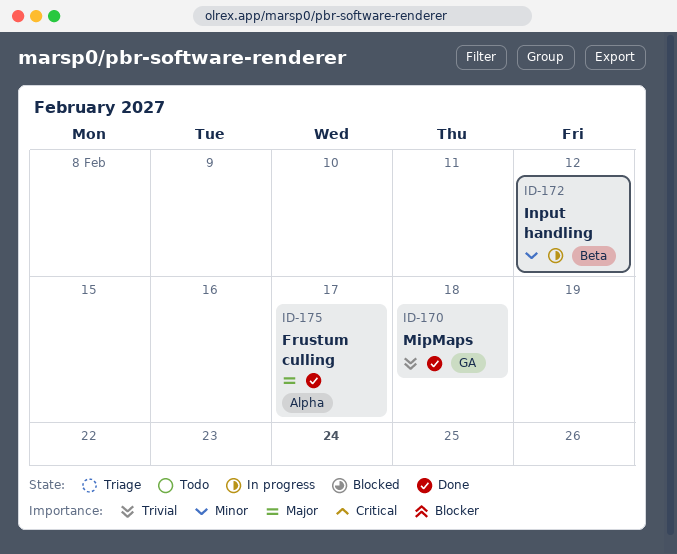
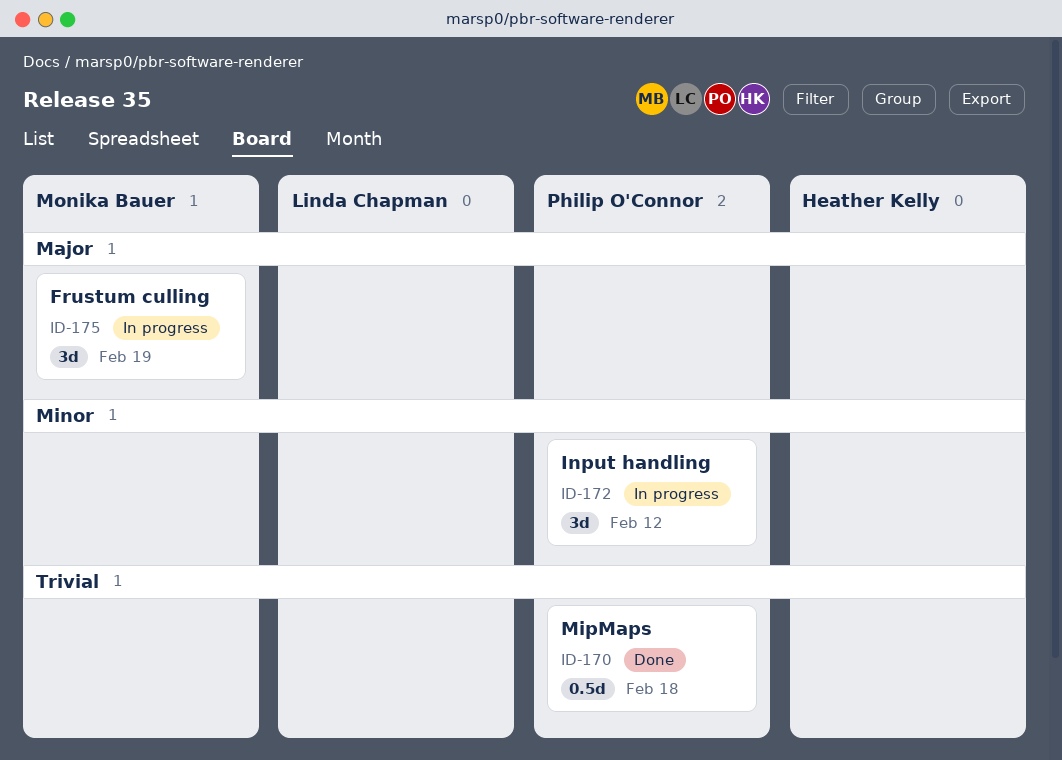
ID-175, status: Done -> In progress
ID-175, due: Feb 17 -> Feb 19

